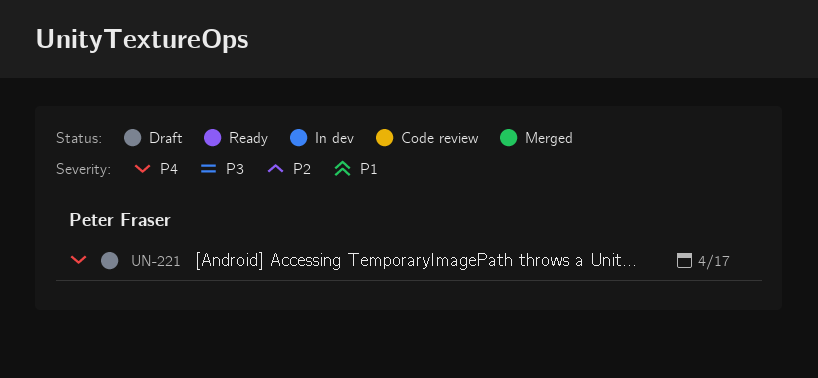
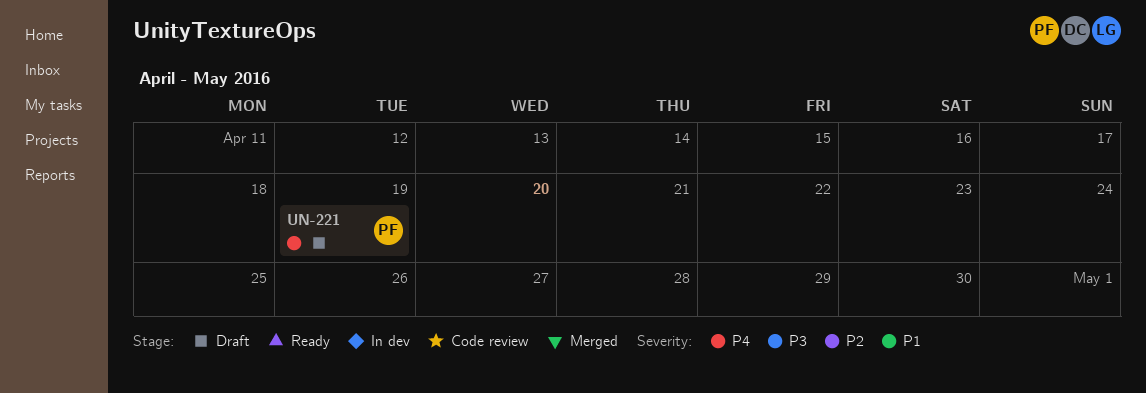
UN-221, due: Apr 17 -> Apr 19

